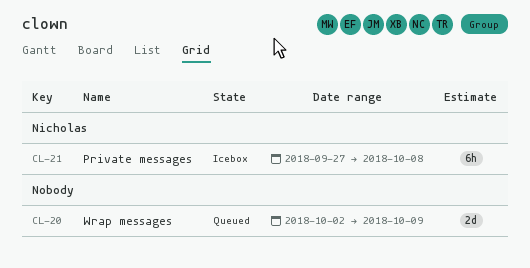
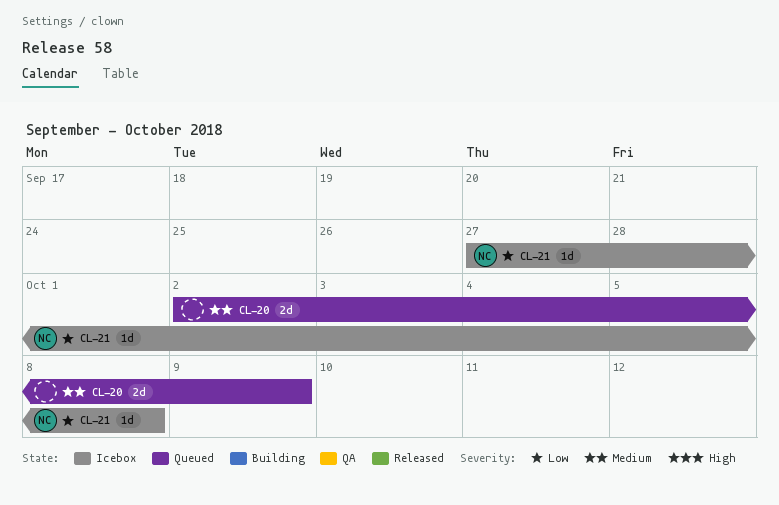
CL-21, estimate: 6h -> 1d

